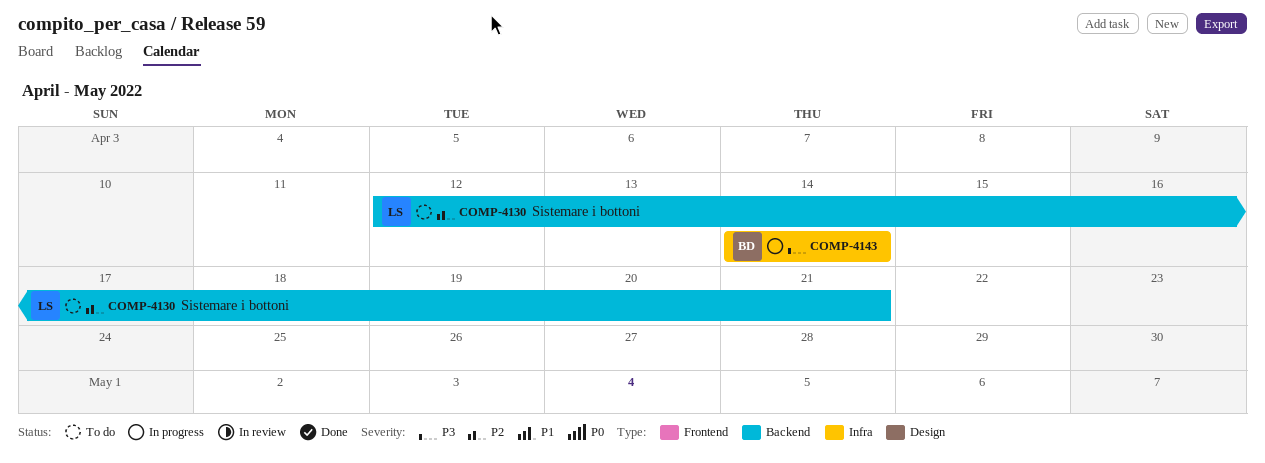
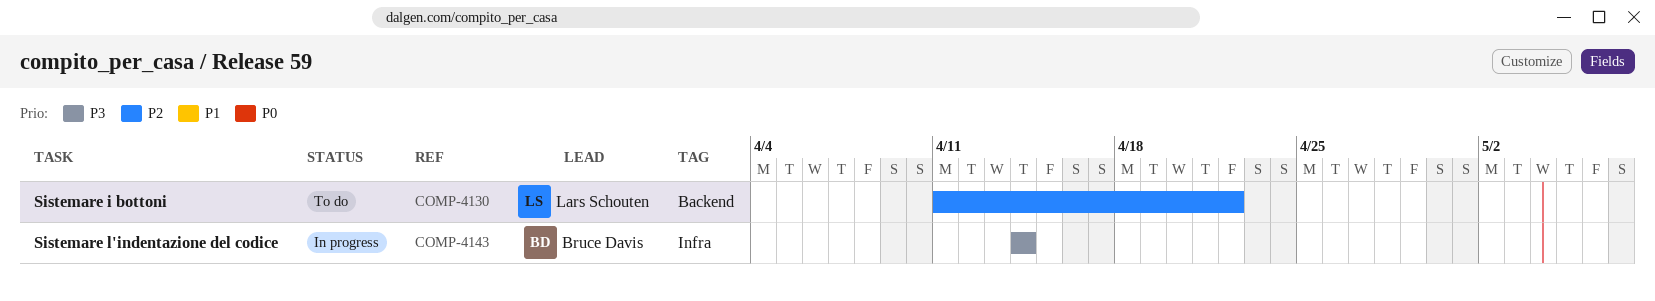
COMP-4130, start: Apr 12 -> Apr 11
COMP-4130, due: Apr 21 -> Apr 22

